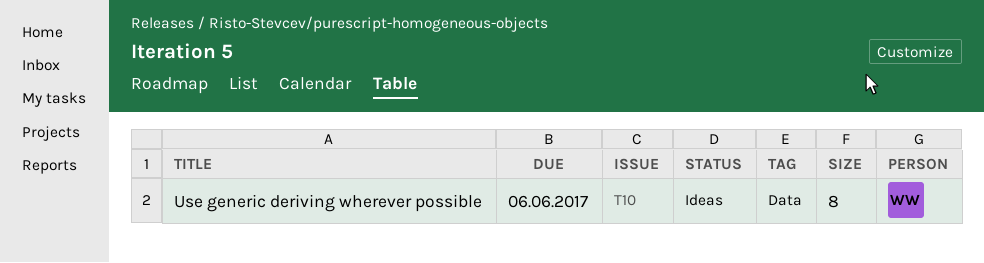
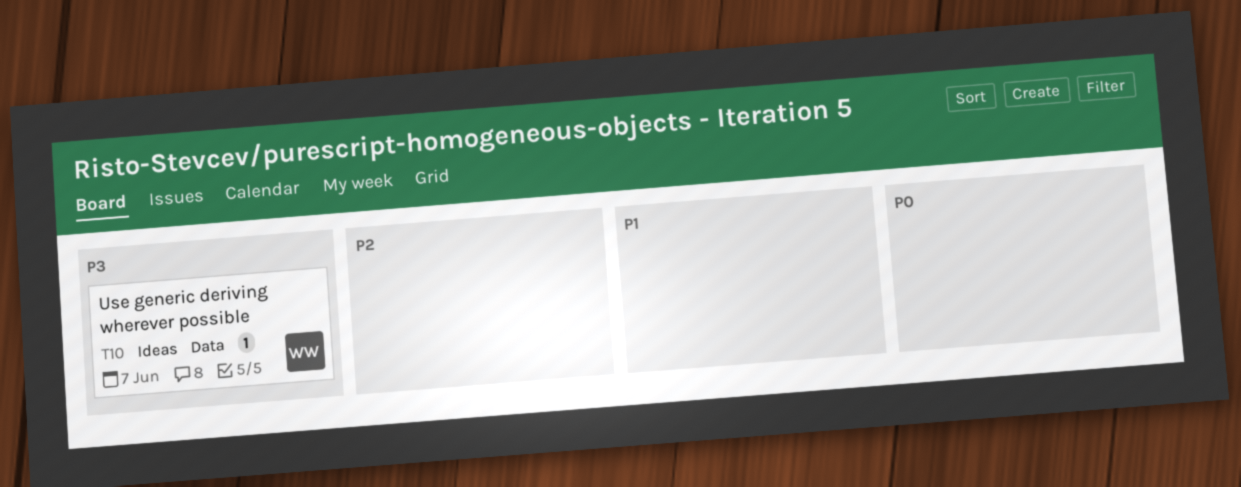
T10, estimate: 8 -> 1
T10, due: Jun 6 -> Jun 7

